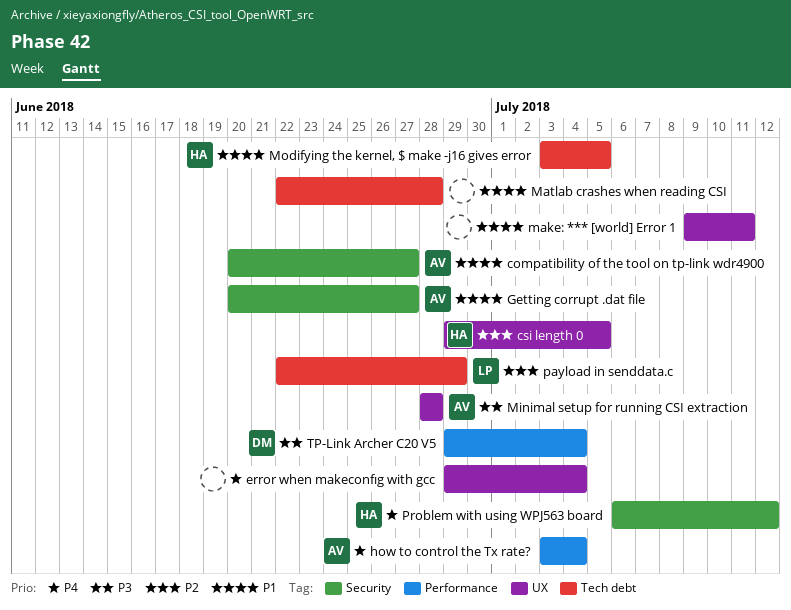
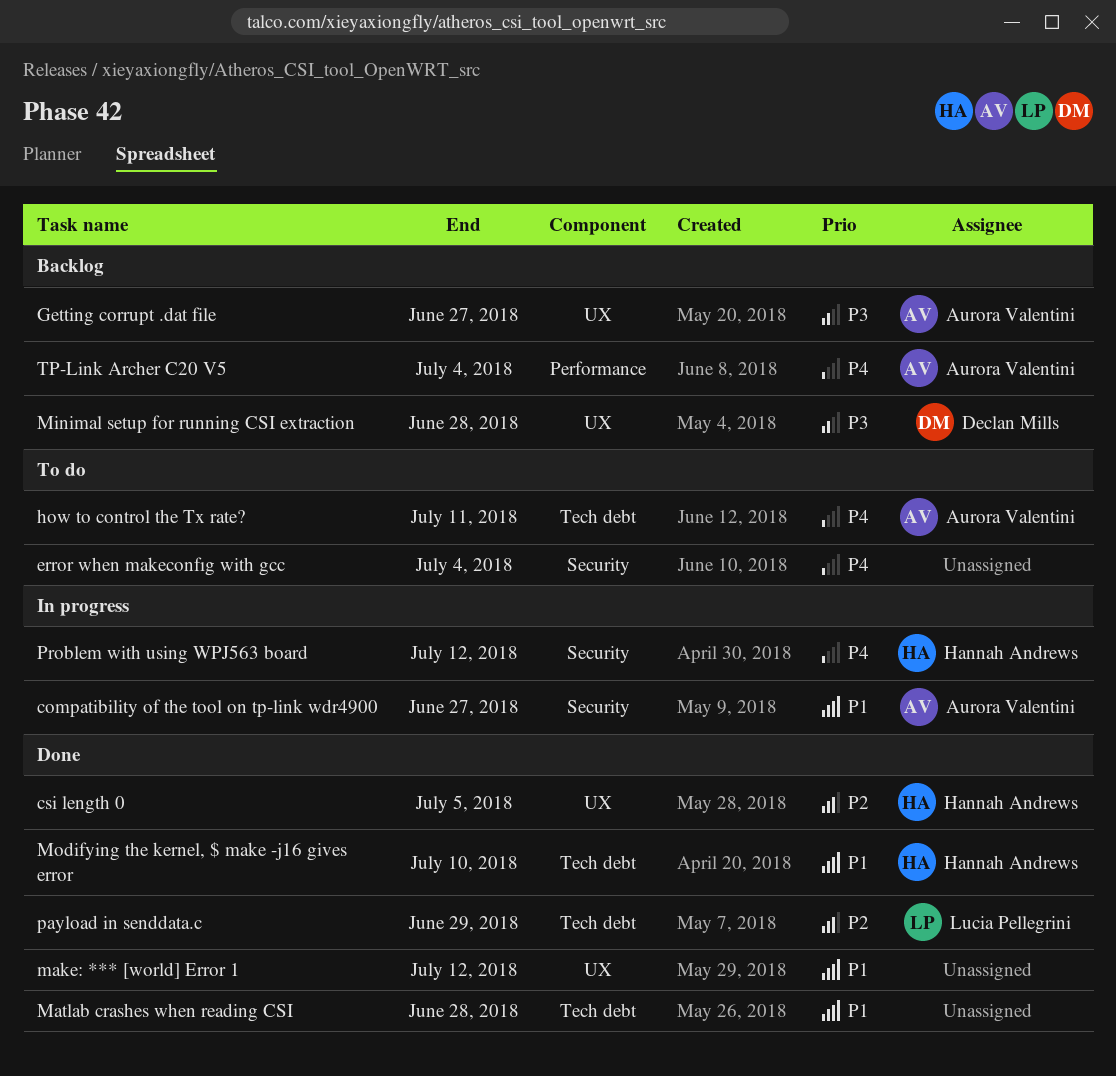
error when makeconfıg with gcc, label: UX -> Security
Getting corrupt .dat file, priority: P1 -> P3
Getting corrupt .dat file, label: Security -> UX
how to control the Tx rate?, label: Performance -> Tech debt
how to control the Tx rate?, due: Jul 4 -> Jul 11
make: *** [world] Error 1, due: Jul 11 -> Jul 12
Minimal setup for running CSI extraction, owner: Aurora Valentini -> Declan Mills
Modifying the kernel, $ make -j16 gives error, due: Jul 5 -> Jul 10
TP-Link Archer C20 V5, owner: Declan Mills -> Aurora Valentini
TP-Link Archer C20 V5, priority: P3 -> P4

